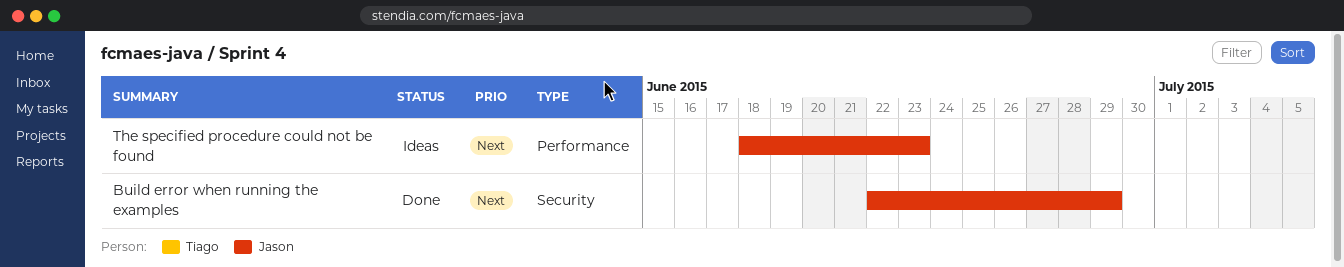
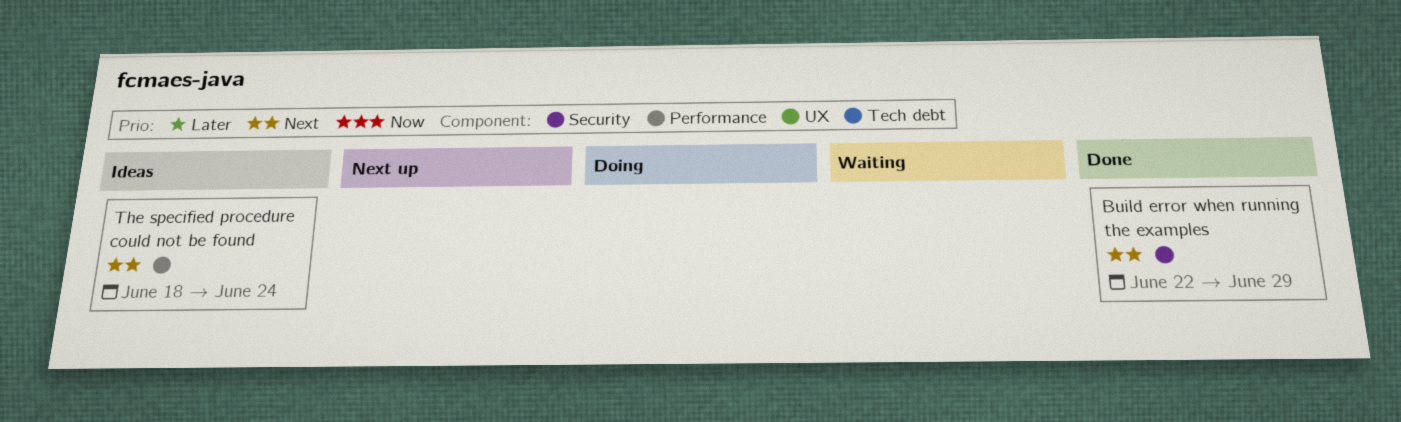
The specified procedure could not be found, due: Jun 23 -> Jun 24

